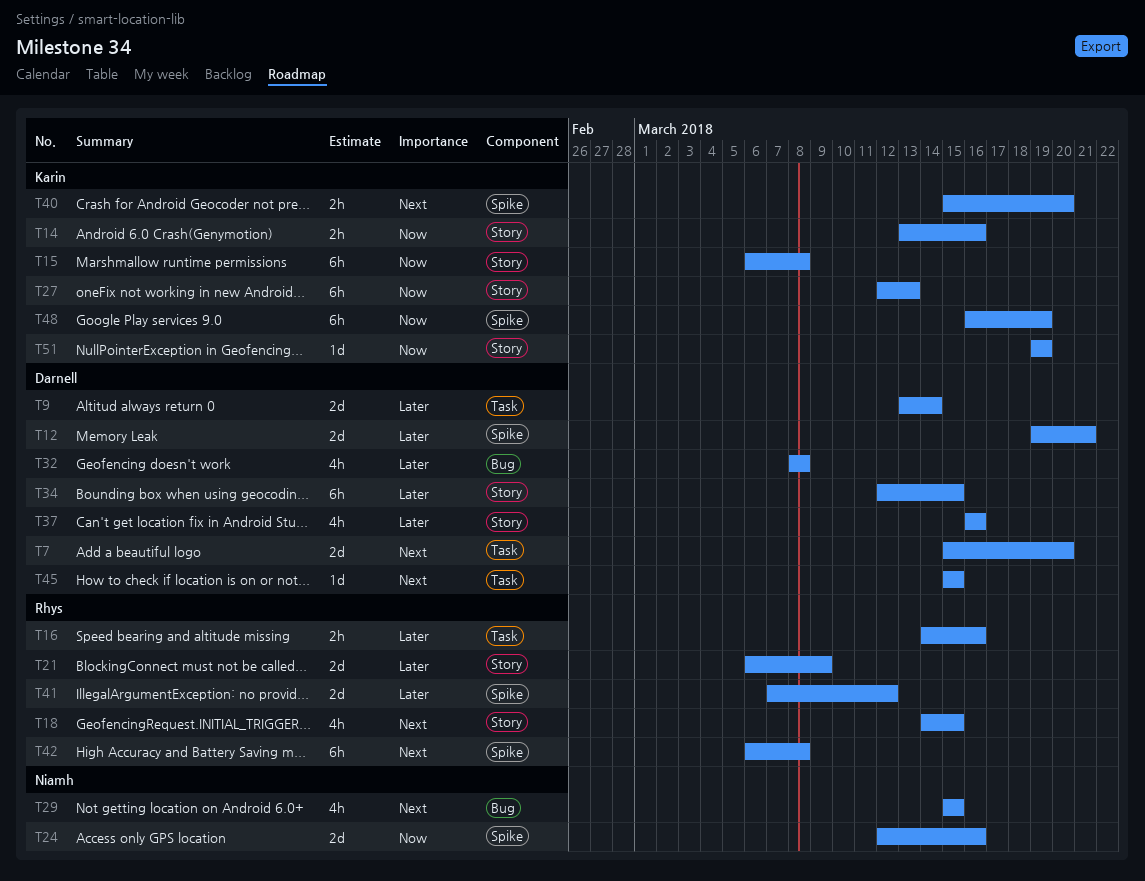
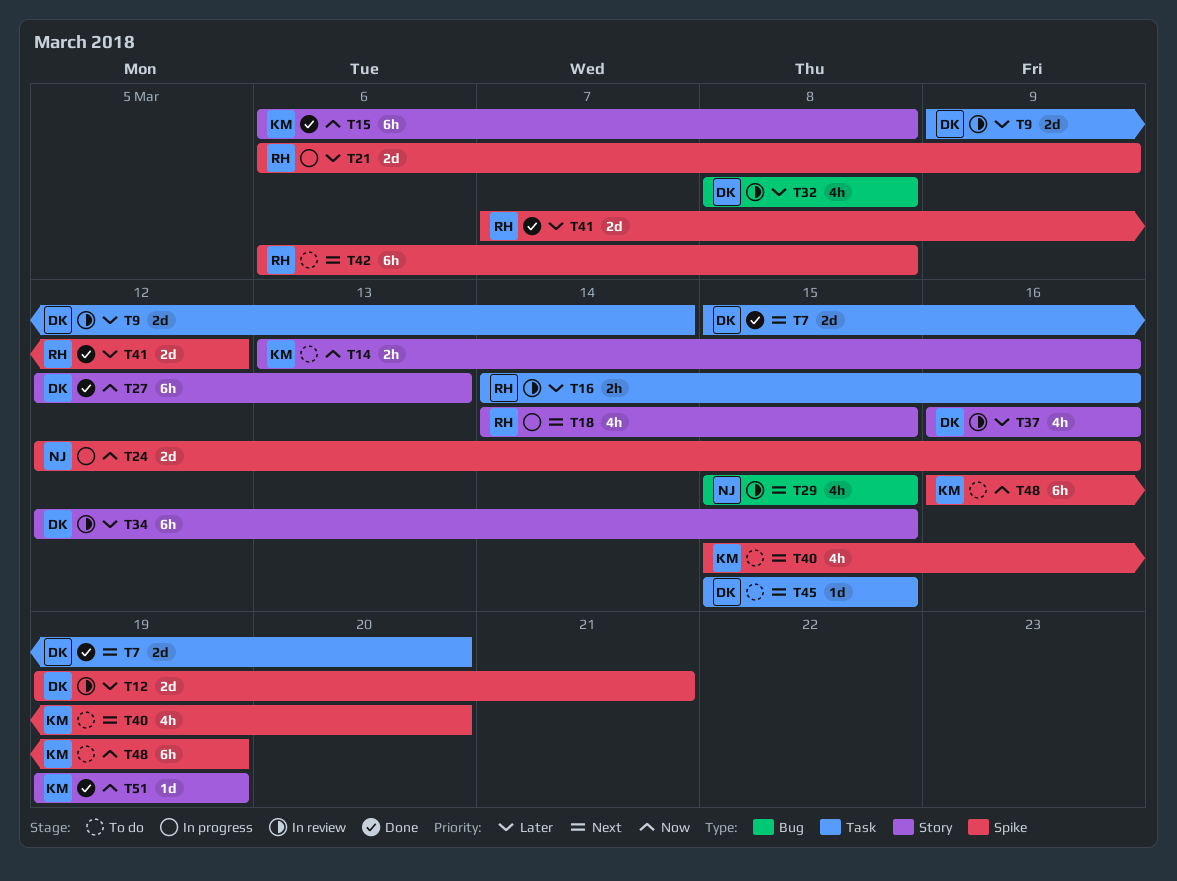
T9, start: Mar 13 -> Mar 9
T21, label: Story -> Spike
T27, owner: Karin -> Darnell
T40, estimate: 2h -> 4h

